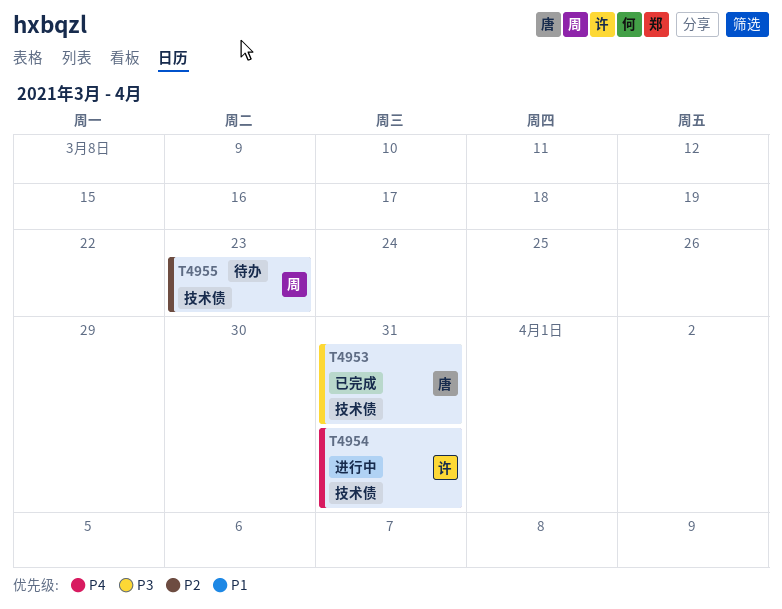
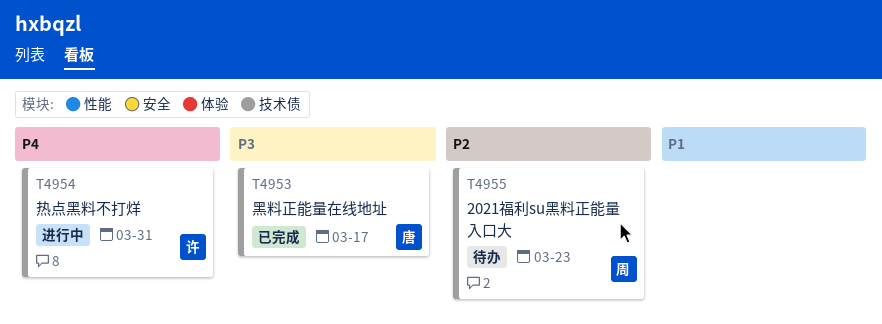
T4953, due: Mar 31 -> Mar 17

